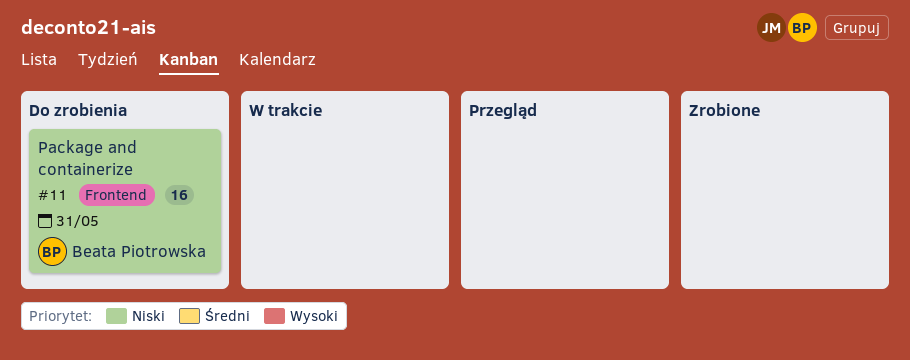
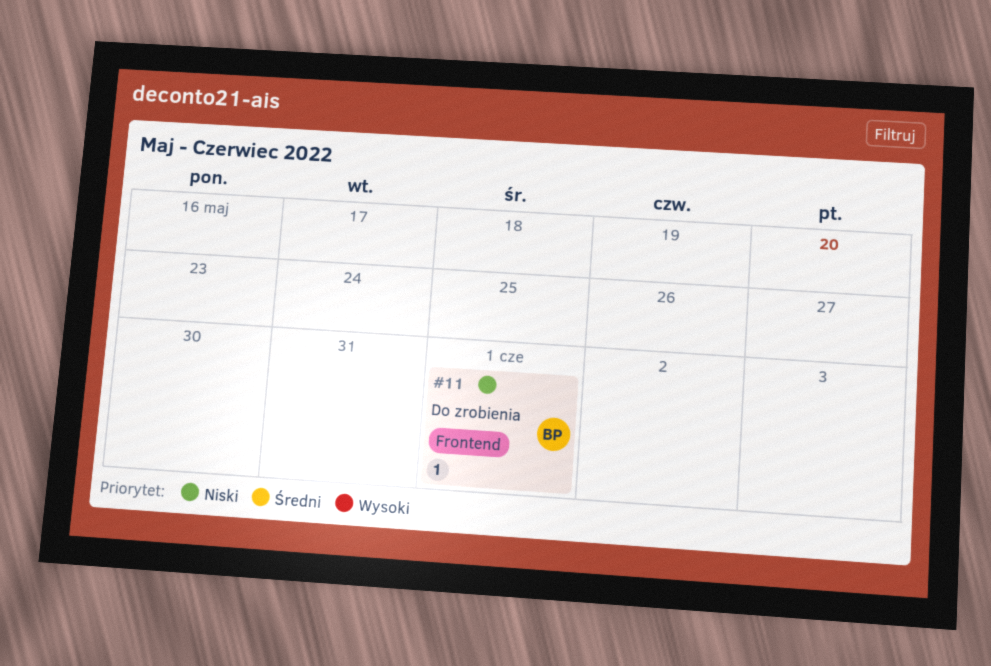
#11, estimate: 16 -> 1
#11, due: May 31 -> Jun 1

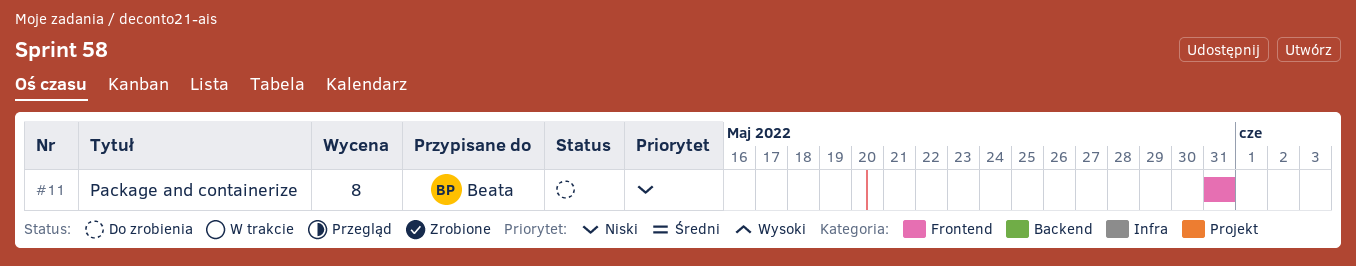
#11, estimate: 1 -> 8
#11, due: Jun 1 -> May 31

